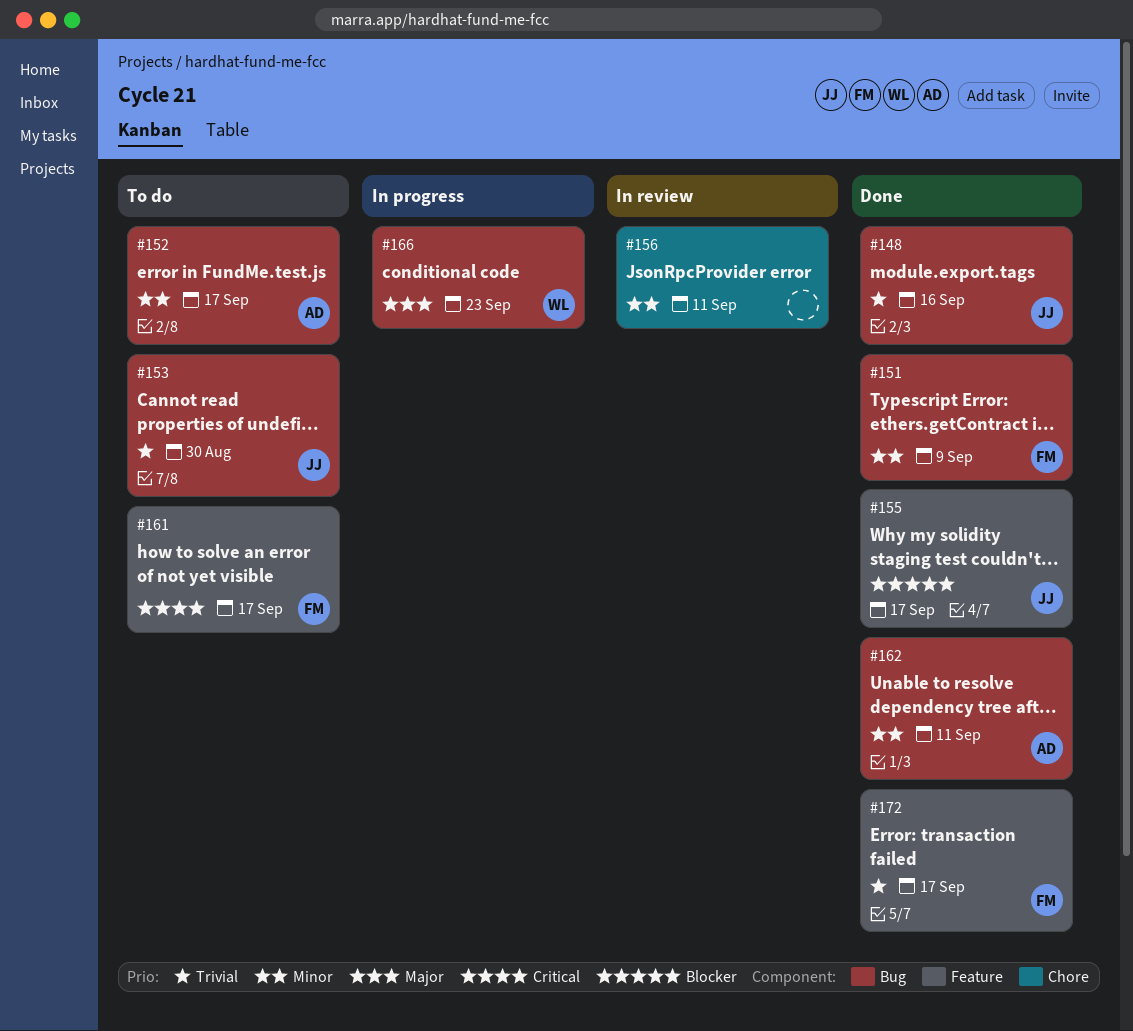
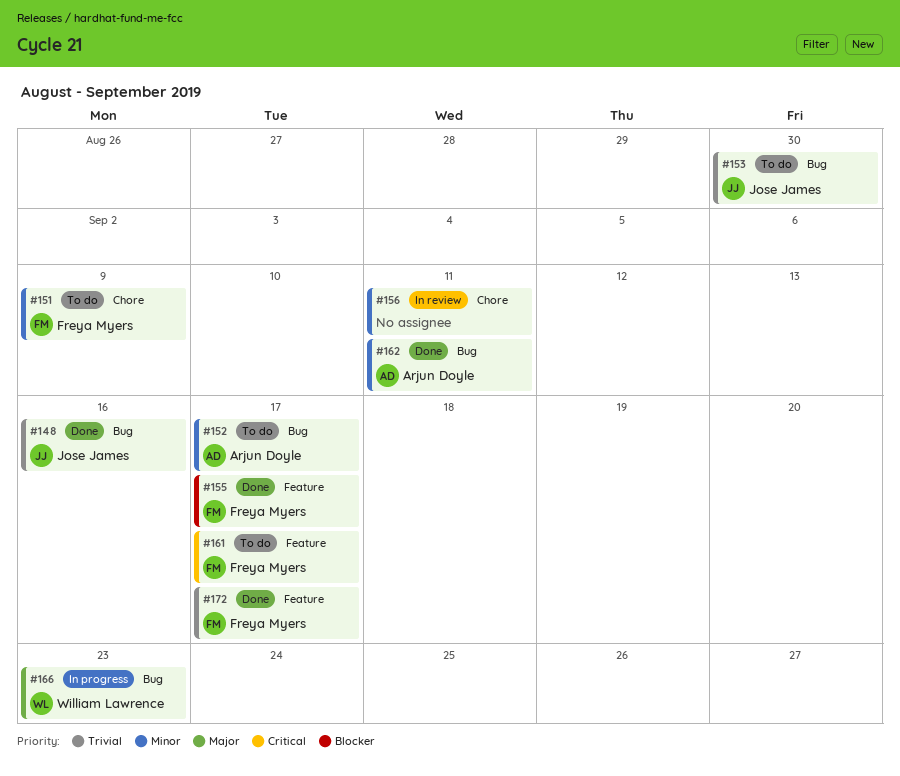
#151, status: Done -> To do
#151, label: Bug -> Chore
#155, owner: Jose James -> Freya Myers

